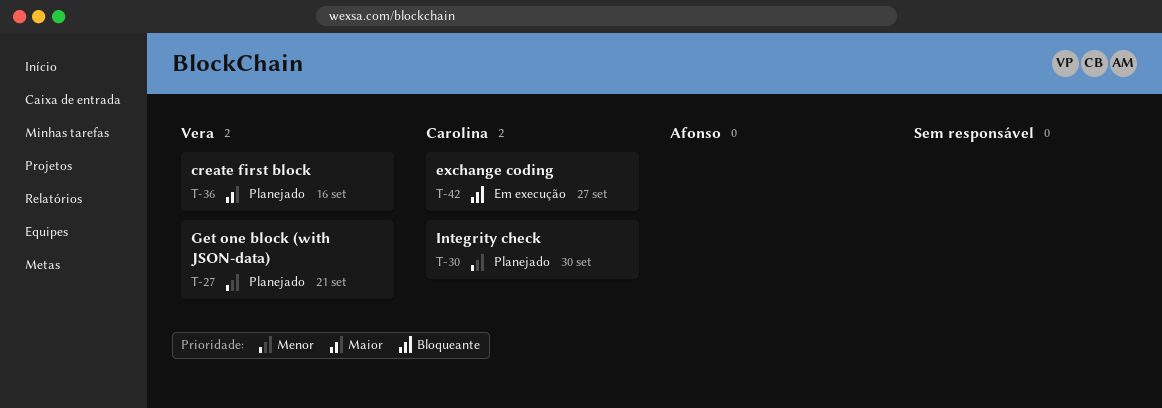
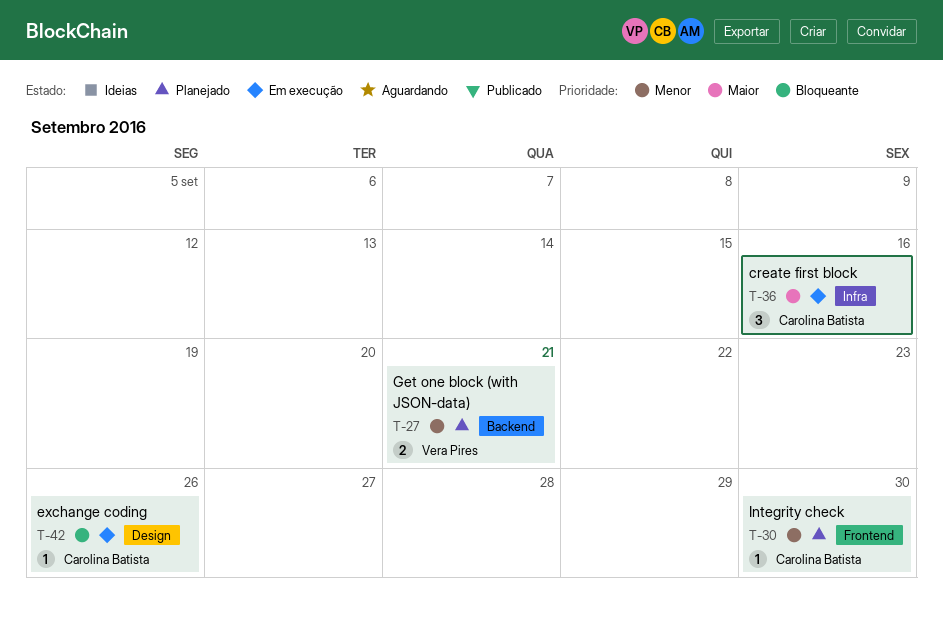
T-36, status: Planejado -> Em execução
T-36, owner: Vera Pires -> Carolina Batista
T-42, due: Sep 27 -> Sep 26

